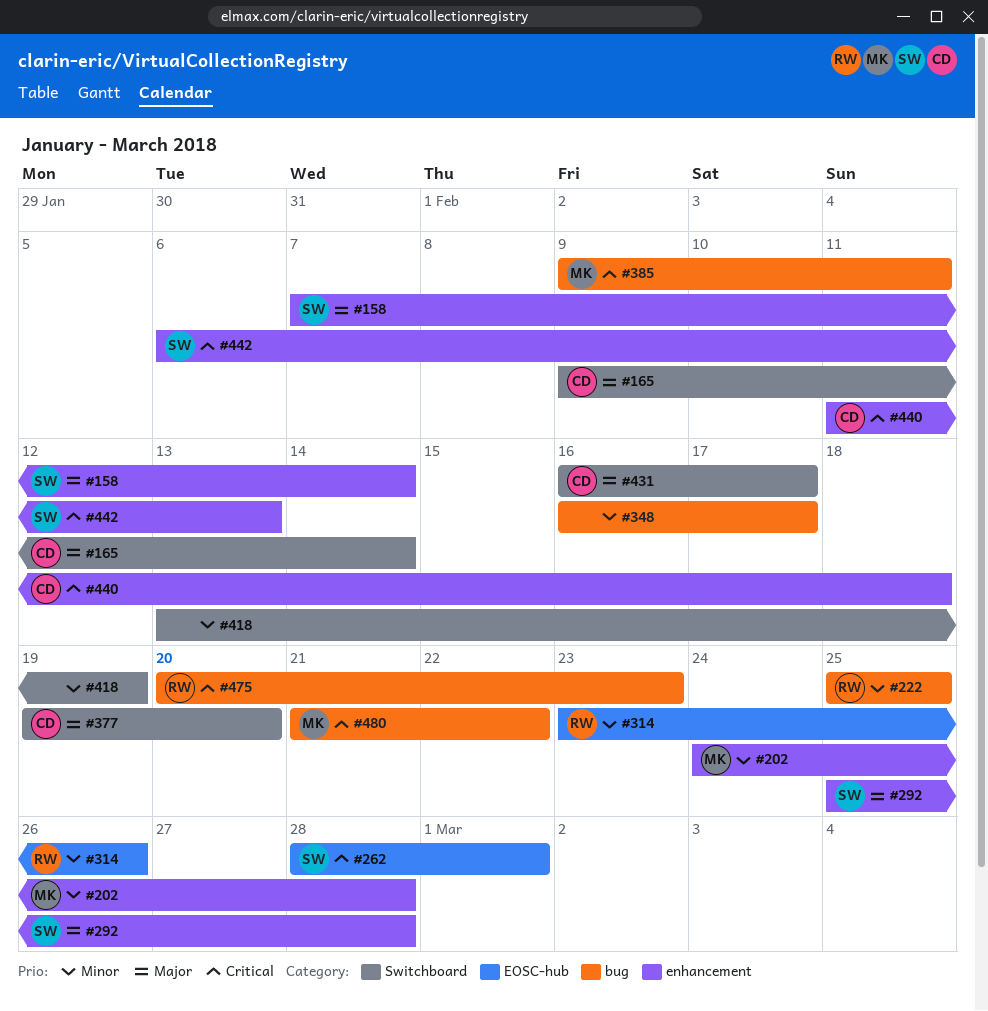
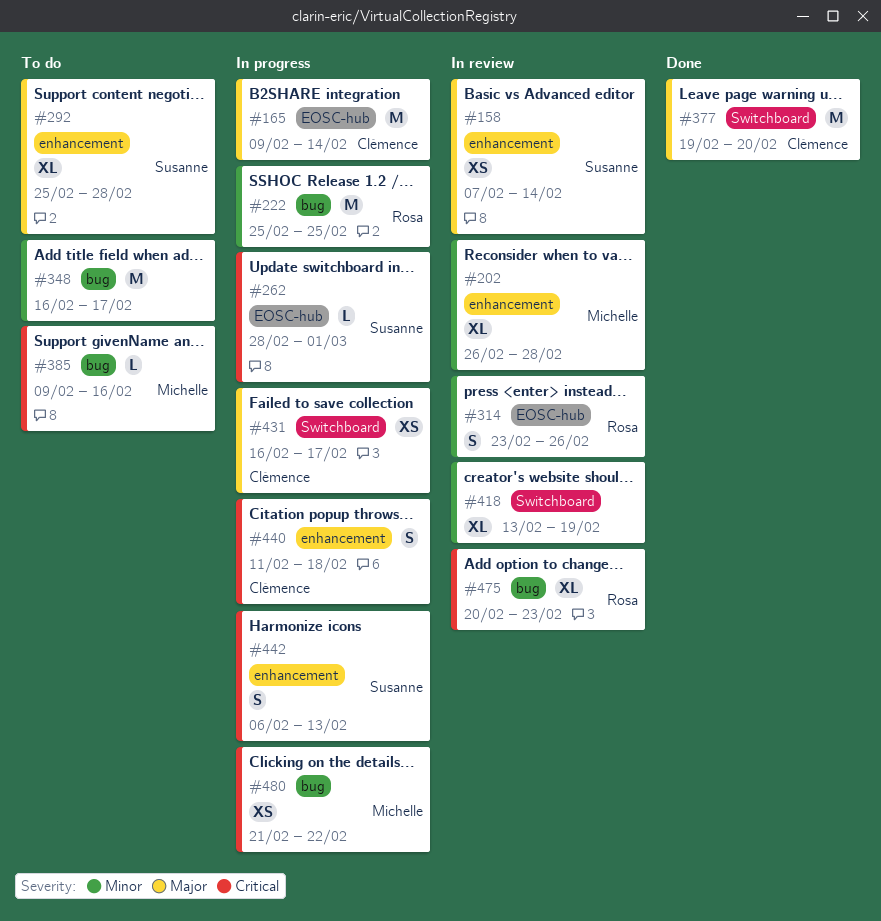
#165, label: Switchboard -> EOSC-hub
#202, start: Feb 24 -> Feb 26
#385, due: Feb 11 -> Feb 16

